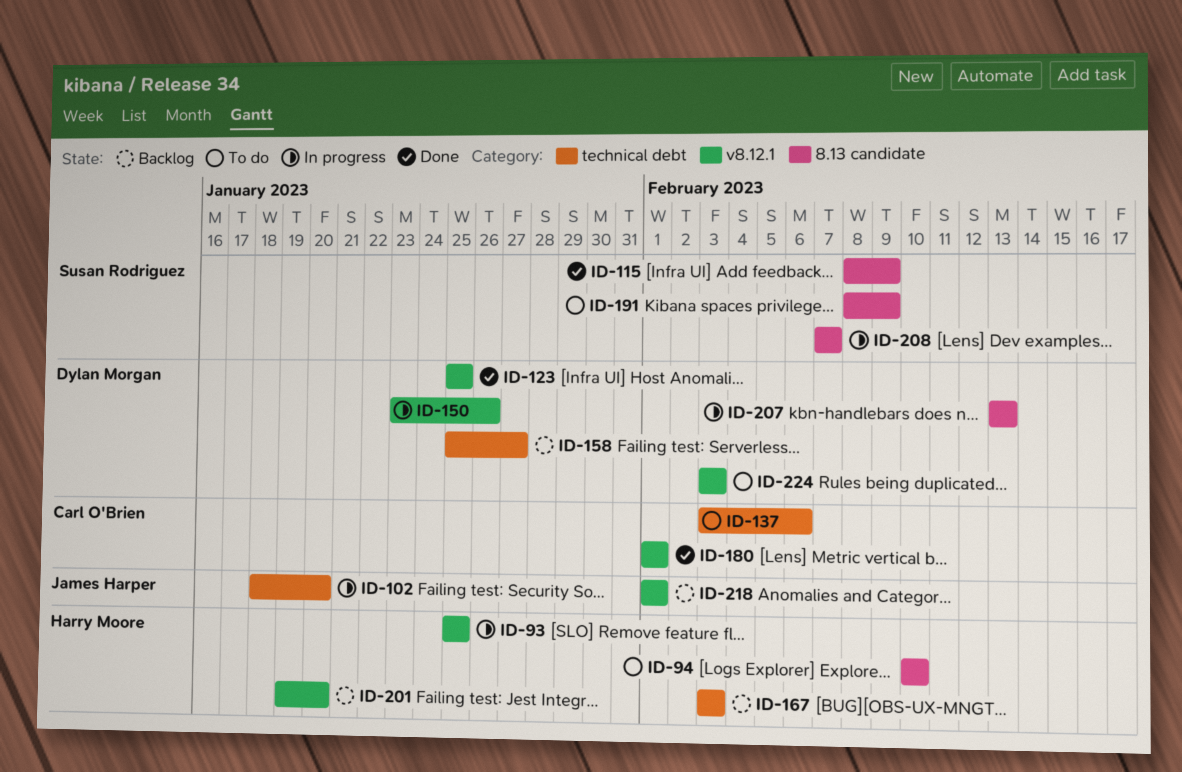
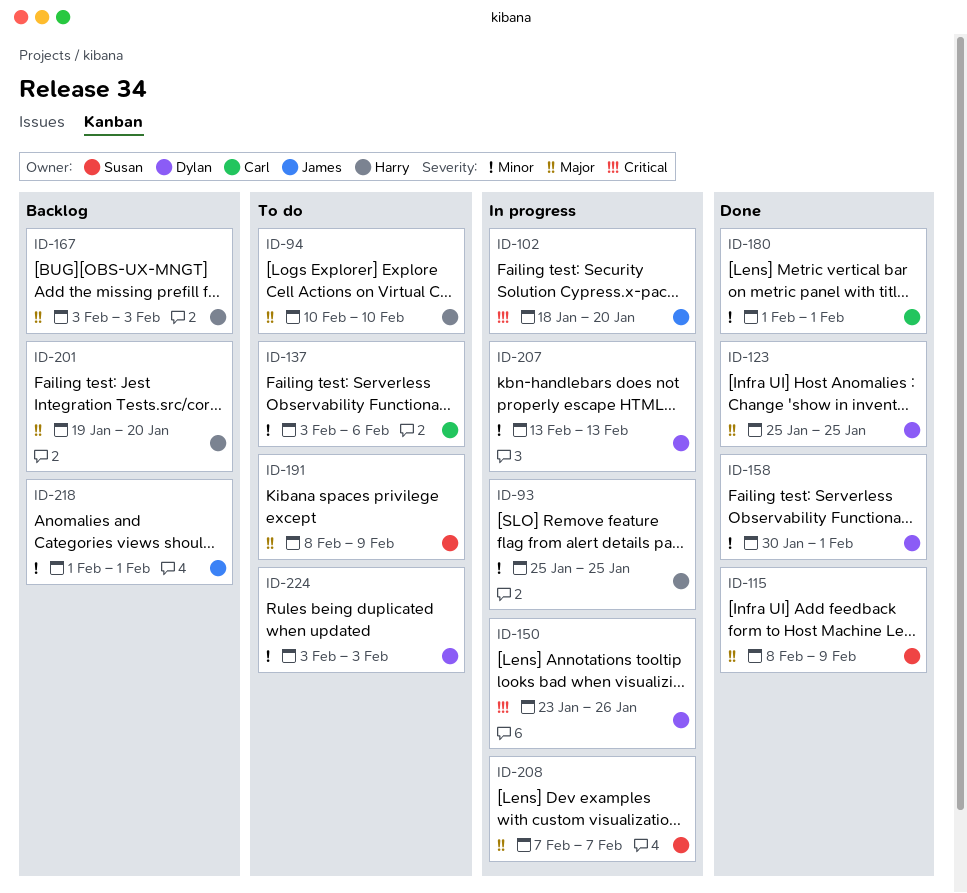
ID-158, status: Backlog -> Done
ID-158, start: Jan 25 -> Jan 30
ID-158, due: Jan 27 -> Feb 1

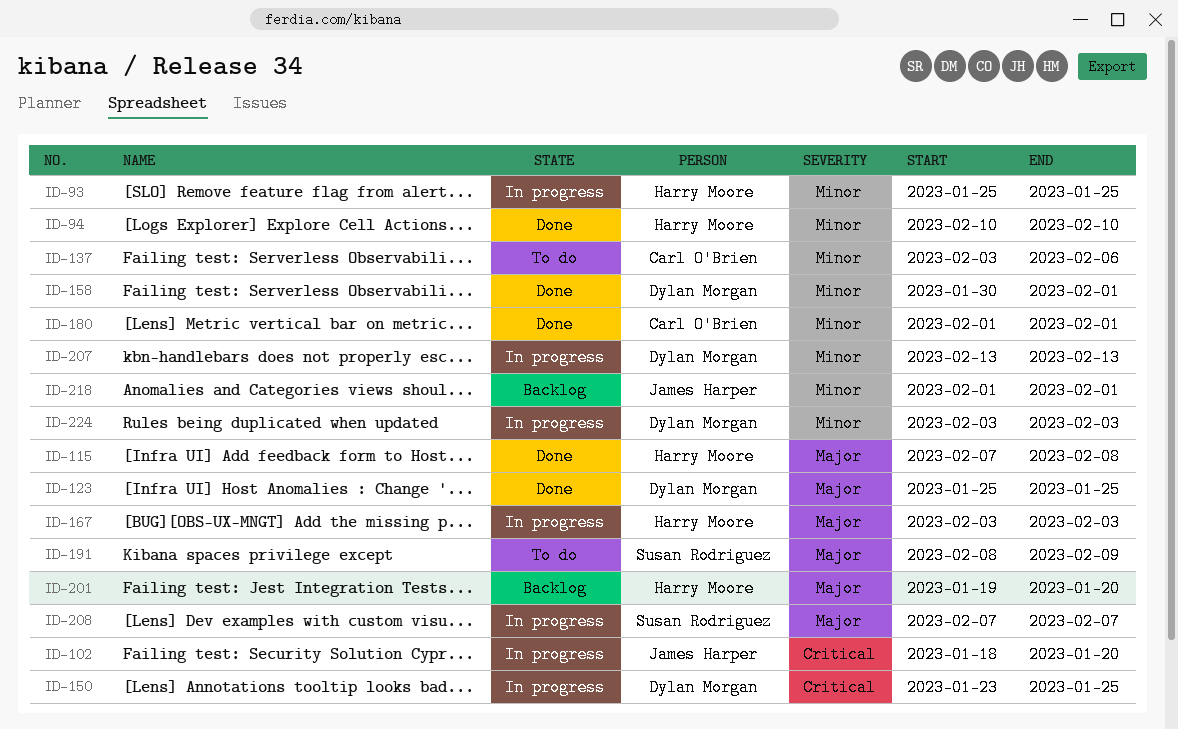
ID-94, status: To do -> Done
ID-94, priority: Major -> Minor
ID-115, owner: Susan Rodriguez -> Harry Moore
ID-115, start: Feb 8 -> Feb 7
ID-115, due: Feb 9 -> Feb 8
ID-150, due: Jan 26 -> Jan 25
ID-167, status: Backlog -> In progress
ID-224, status: To do -> In progress

